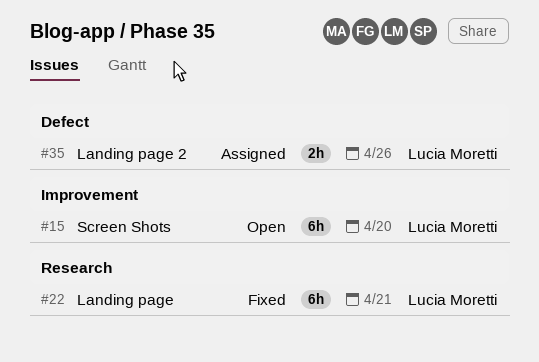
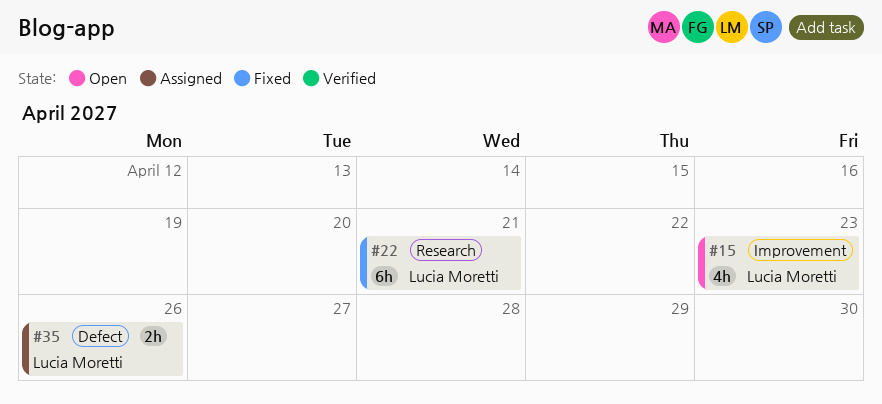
#15, estimate: 6h -> 4h
#15, due: Apr 20 -> Apr 23

